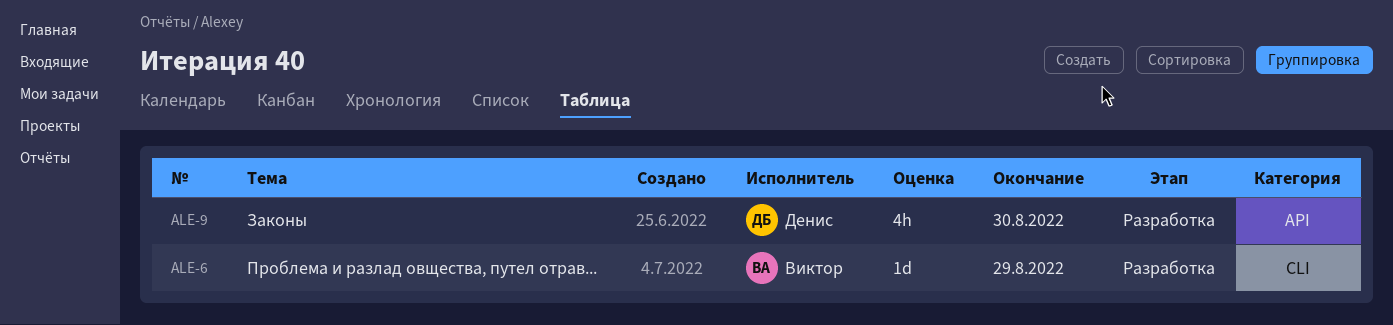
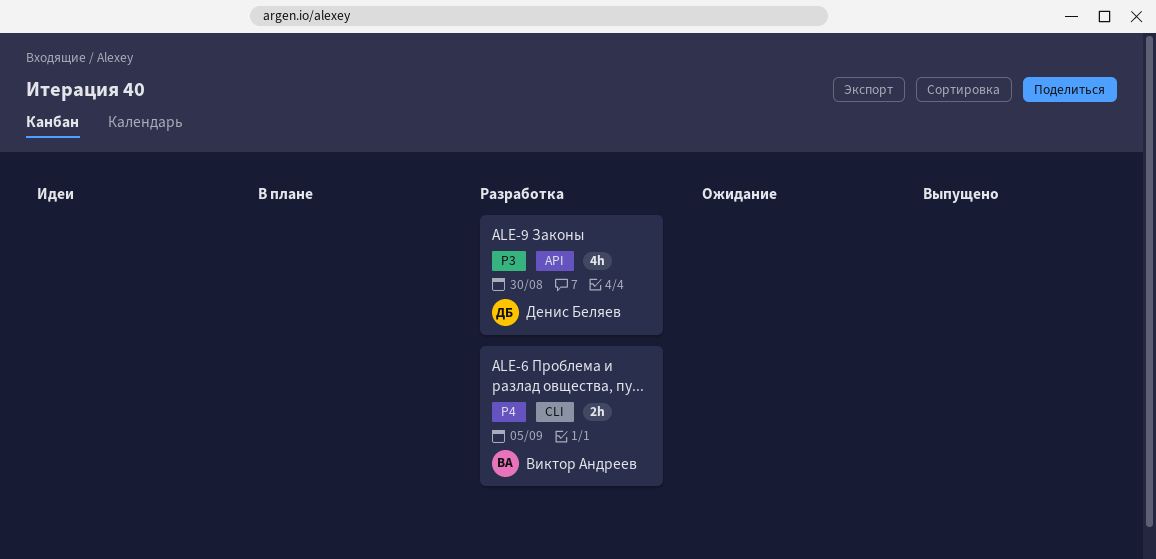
ALE-6, estimate: 1d -> 2h
ALE-6, due: Aug 29 -> Sep 5

